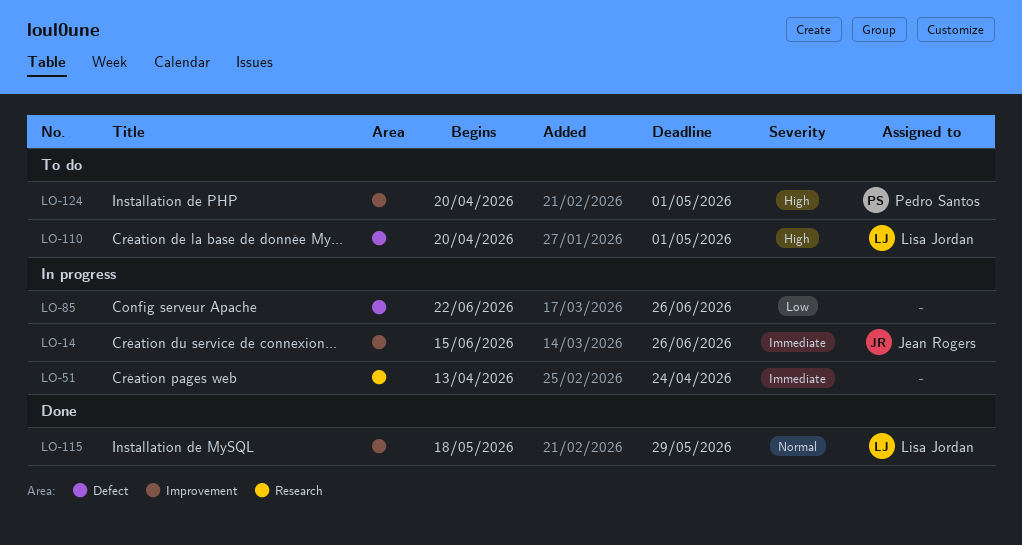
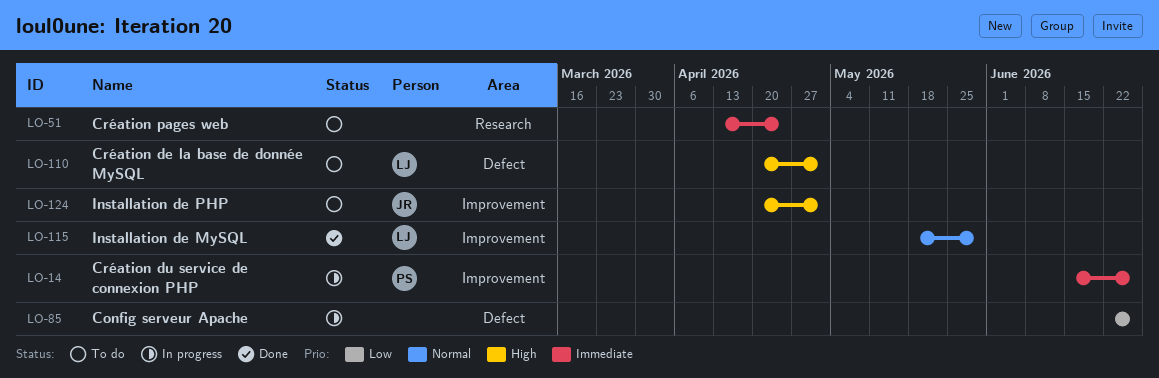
LO-14, owner: Jean Rogers -> Pedro Santos
LO-51, status: In progress -> To do
LO-124, owner: Pedro Santos -> Jean Rogers

